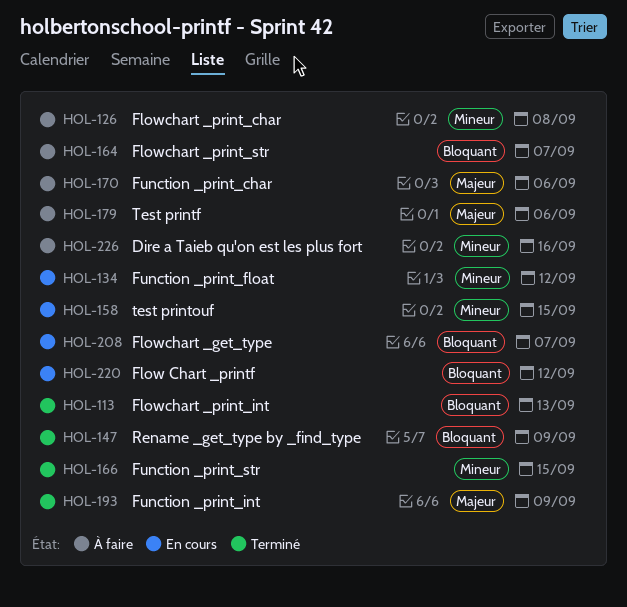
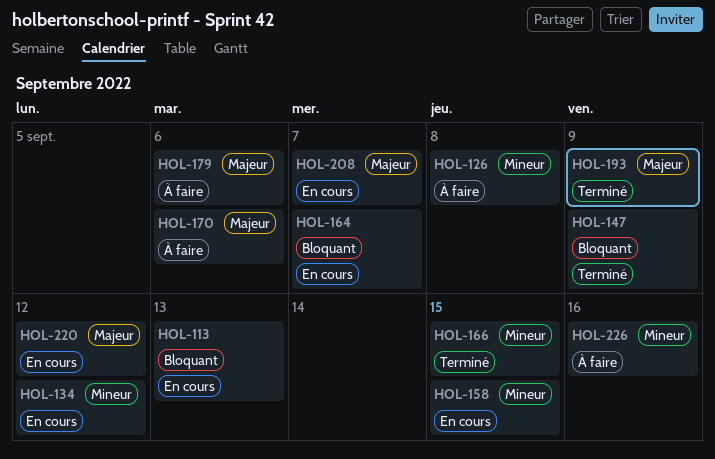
HOL-113, status: Terminé -> En cours
HOL-164, status: À faire -> En cours
HOL-208, priority: Bloquant -> Majeur
HOL-220, priority: Bloquant -> Majeur

